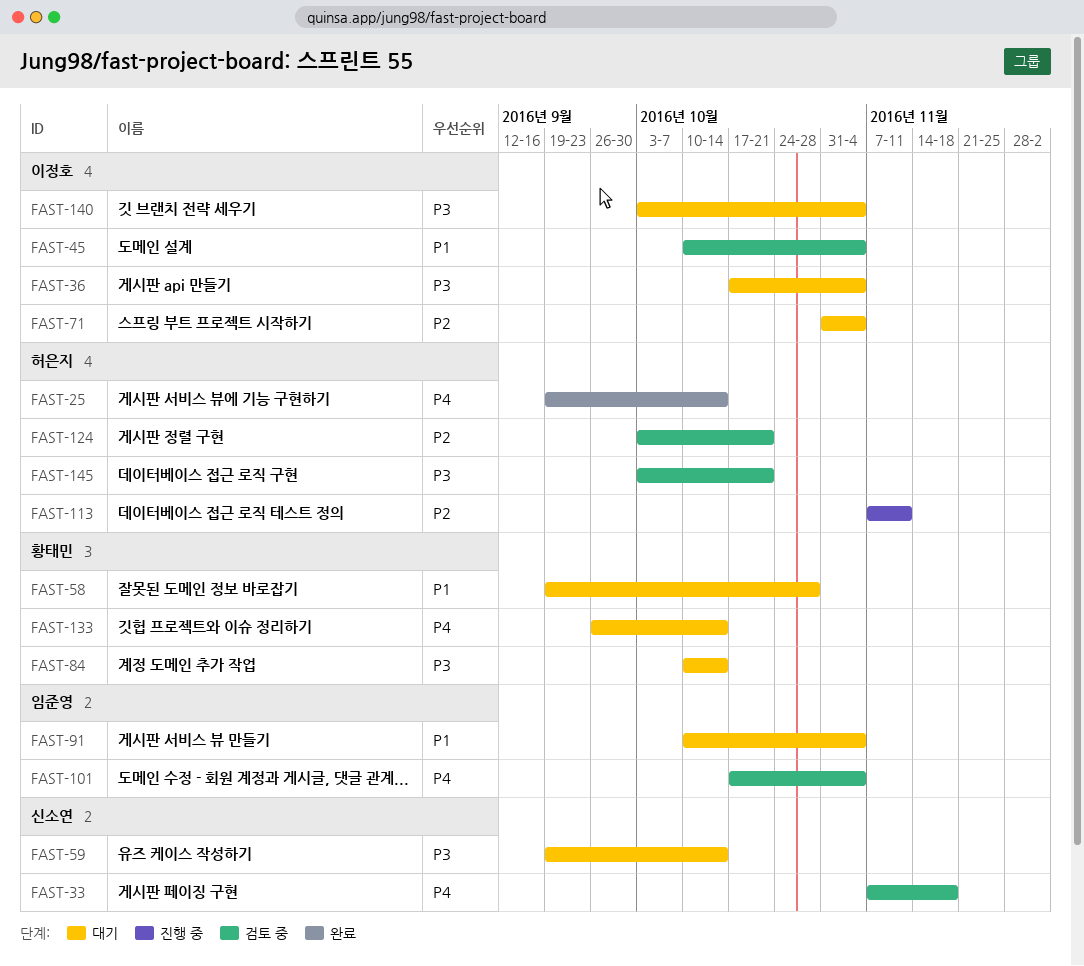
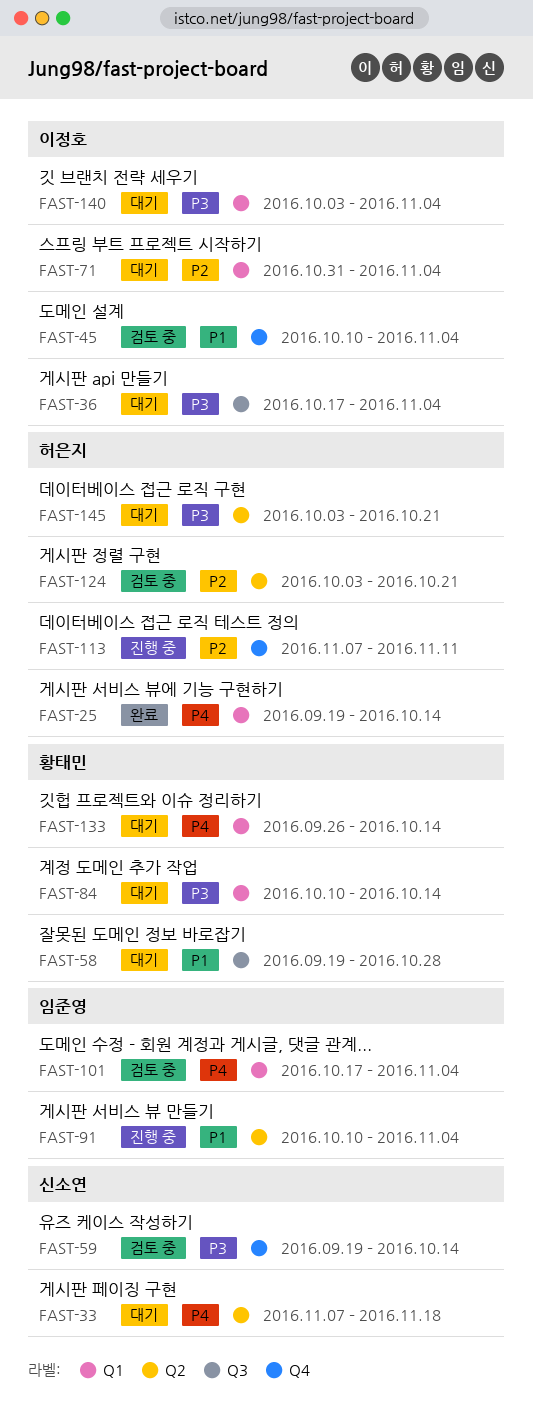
FAST-33, status: 검토 중 -> 대기
FAST-59, status: 대기 -> 검토 중
FAST-91, status: 대기 -> 진행 중
FAST-145, status: 검토 중 -> 대기

